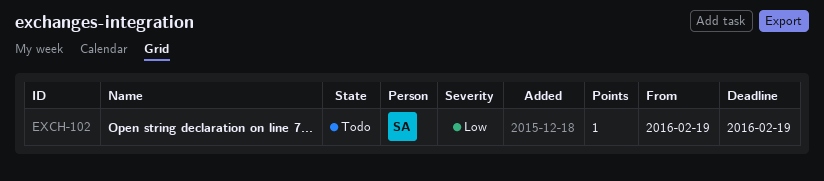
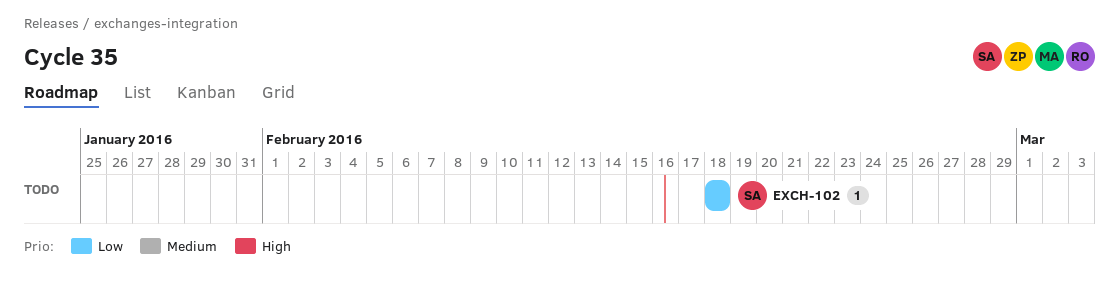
EXCH-102, start: Feb 19 -> Feb 18
EXCH-102, due: Feb 19 -> Feb 18

